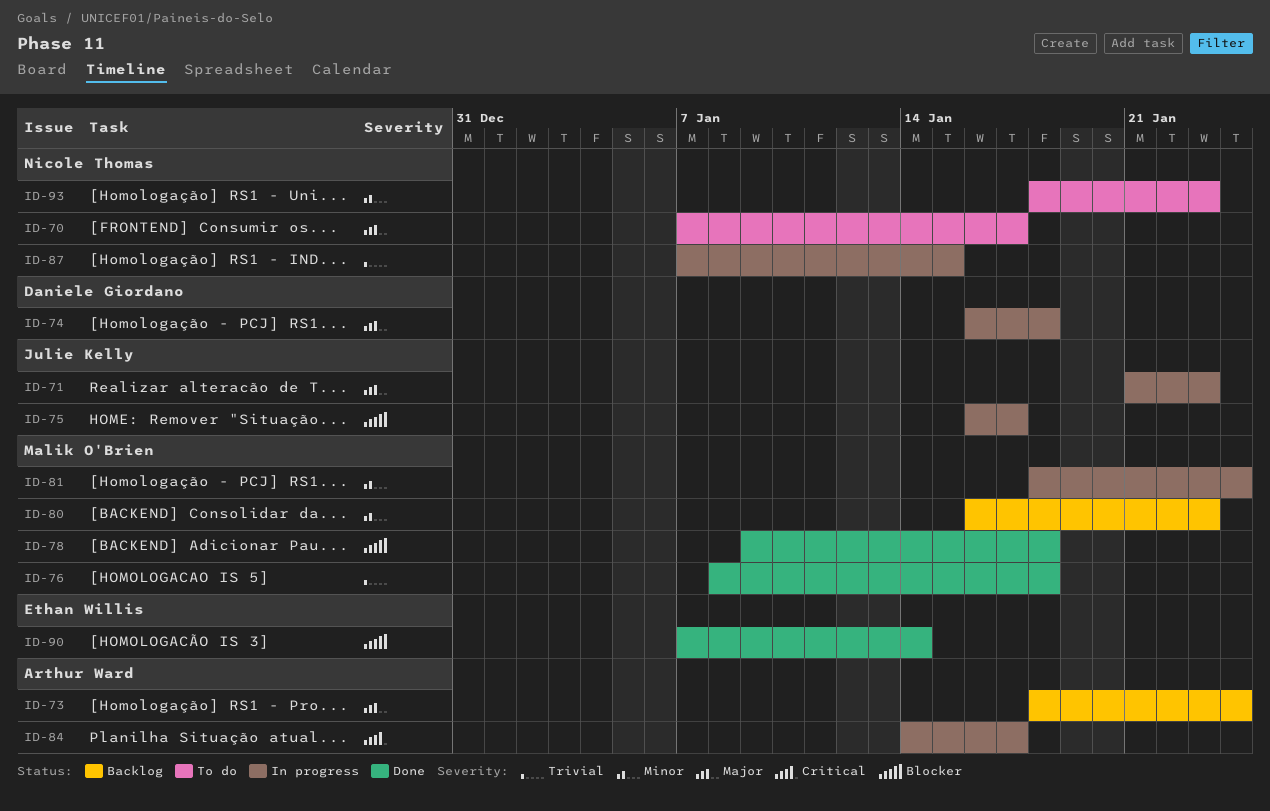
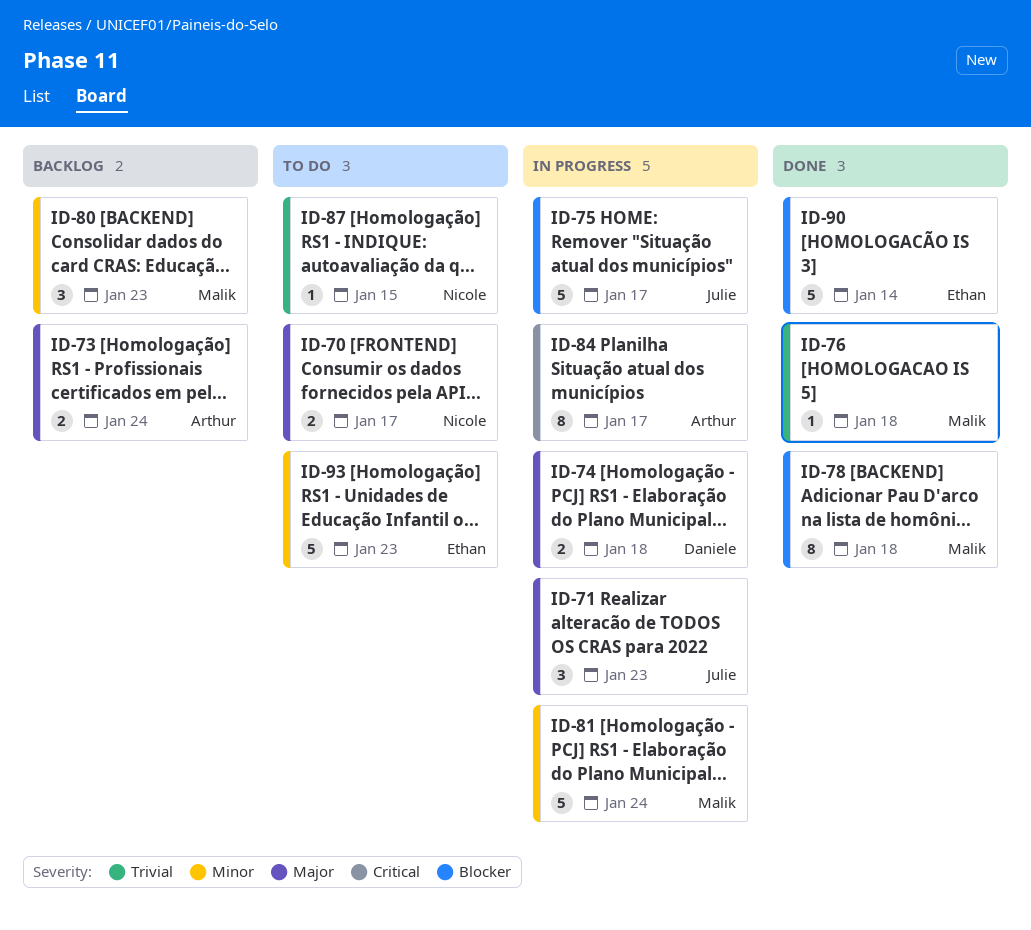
ID-87, status: In progress -> To do
ID-93, owner: Nicole Thomas -> Ethan Willis

